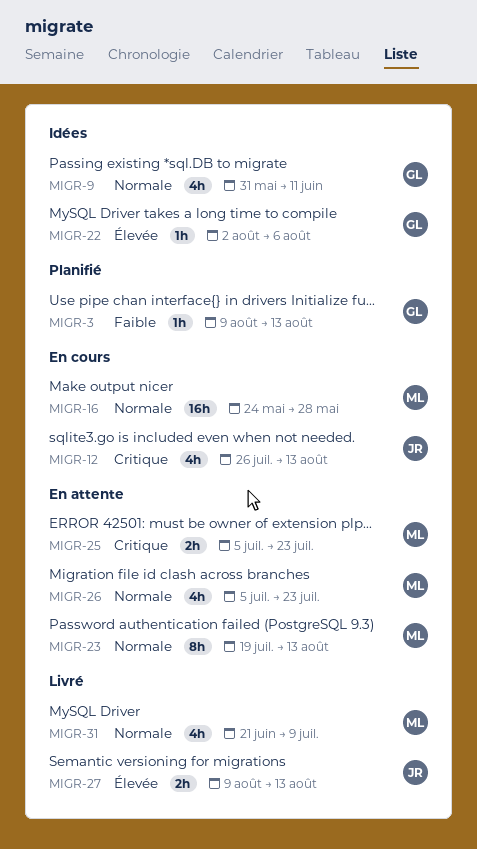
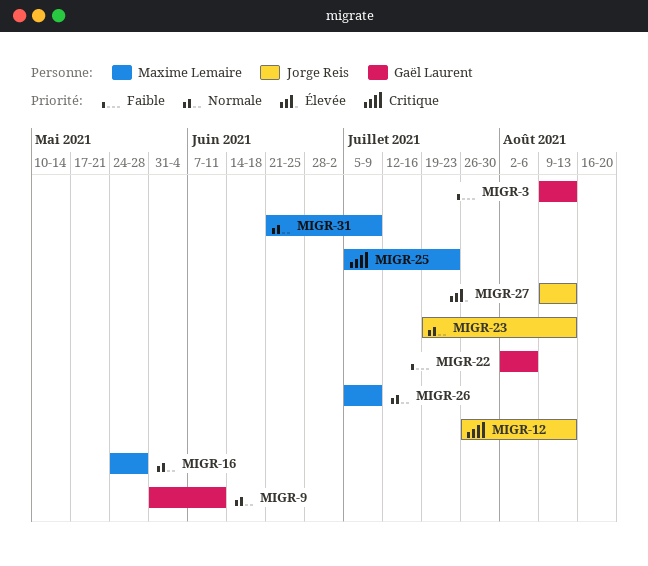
MIGR-22, priority: Élevée -> Faible
MIGR-23, owner: Maxime Lemaire -> Jorge Reis
MIGR-26, due: Jul 23 -> Jul 9

